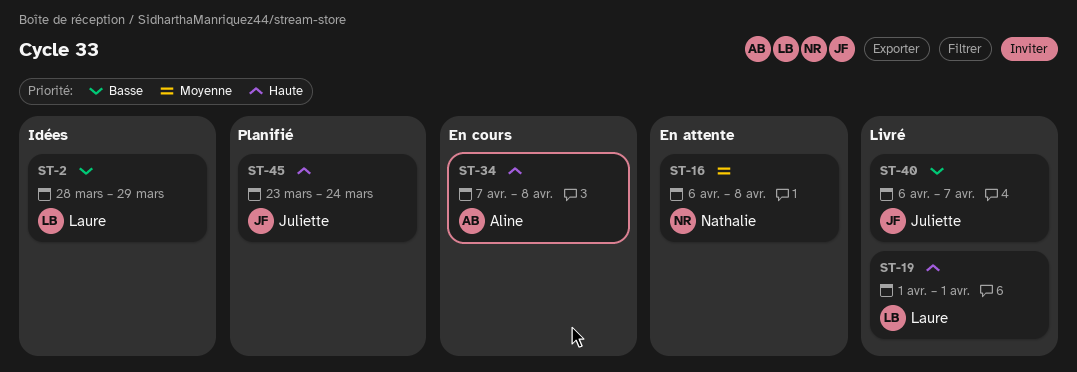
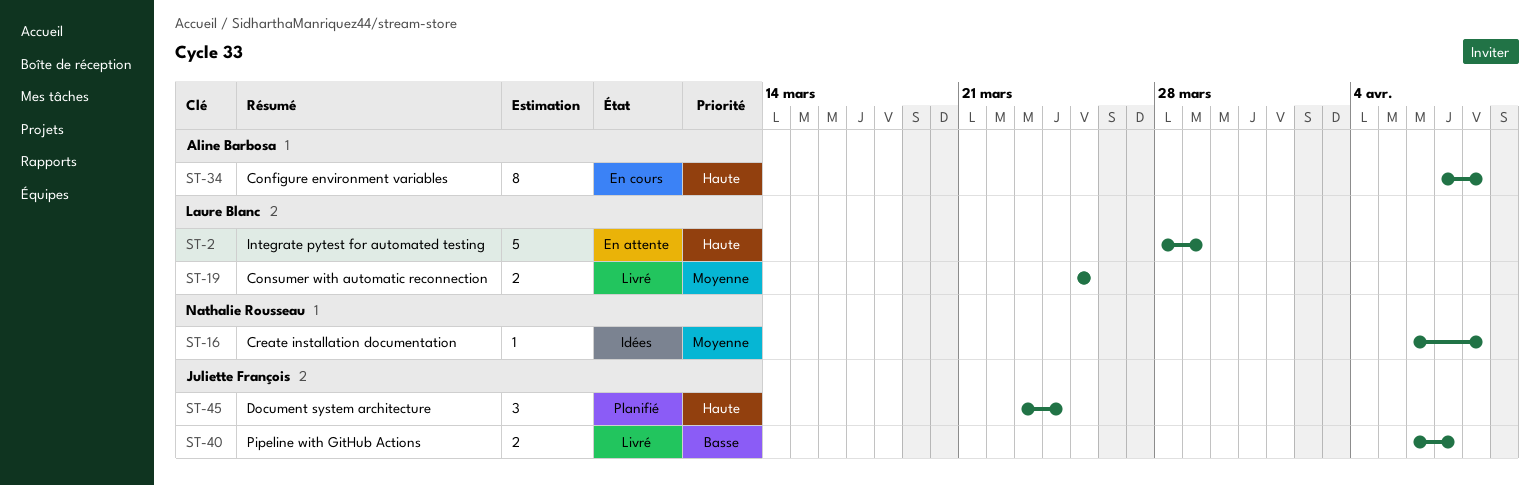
ST-2, status: Idées -> En attente
ST-2, priority: Basse -> Haute
ST-16, status: En attente -> Idées
ST-19, priority: Haute -> Moyenne
ST-19, start: Apr 1 -> Mar 25
ST-19, due: Apr 1 -> Mar 25

